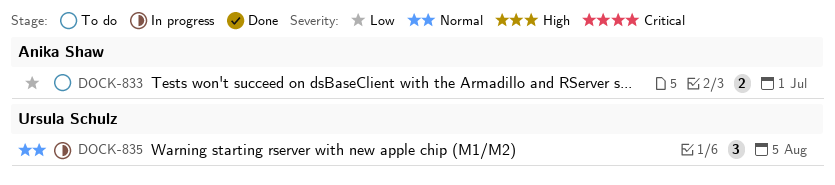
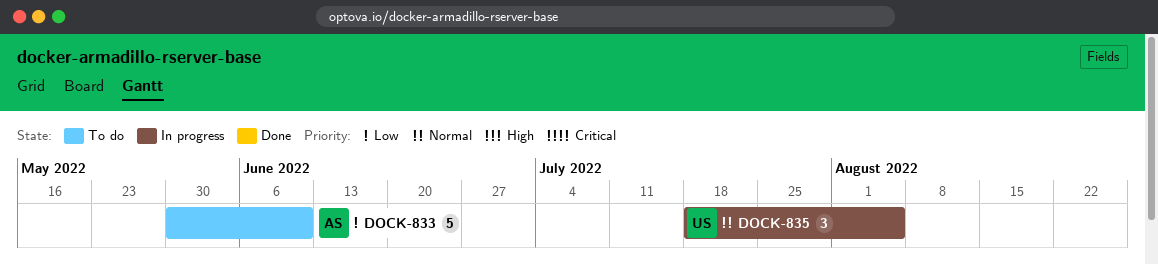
DOCK-833, estimate: 2 -> 5
DOCK-833, due: Jul 1 -> Jun 10

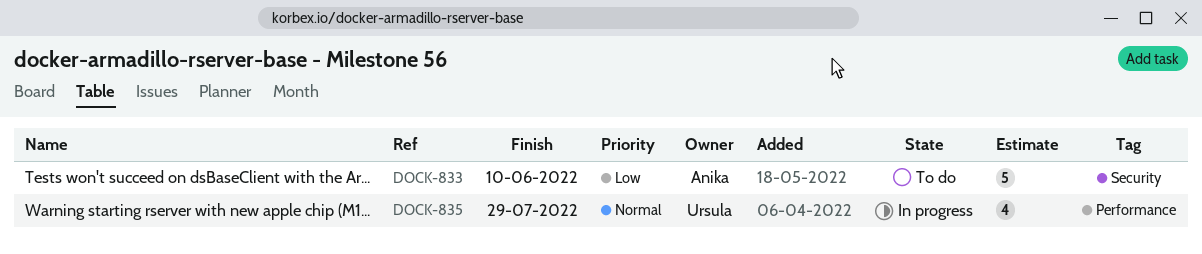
DOCK-835, estimate: 3 -> 4
DOCK-835, due: Aug 5 -> Jul 29

